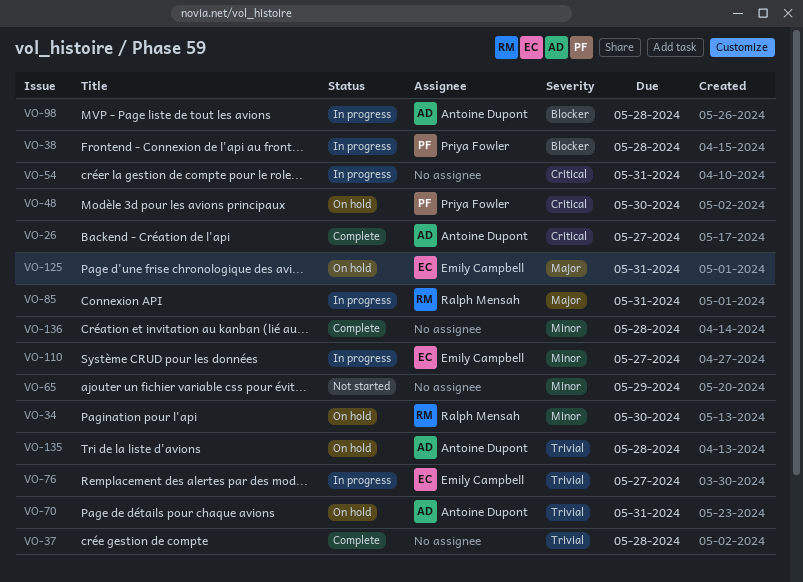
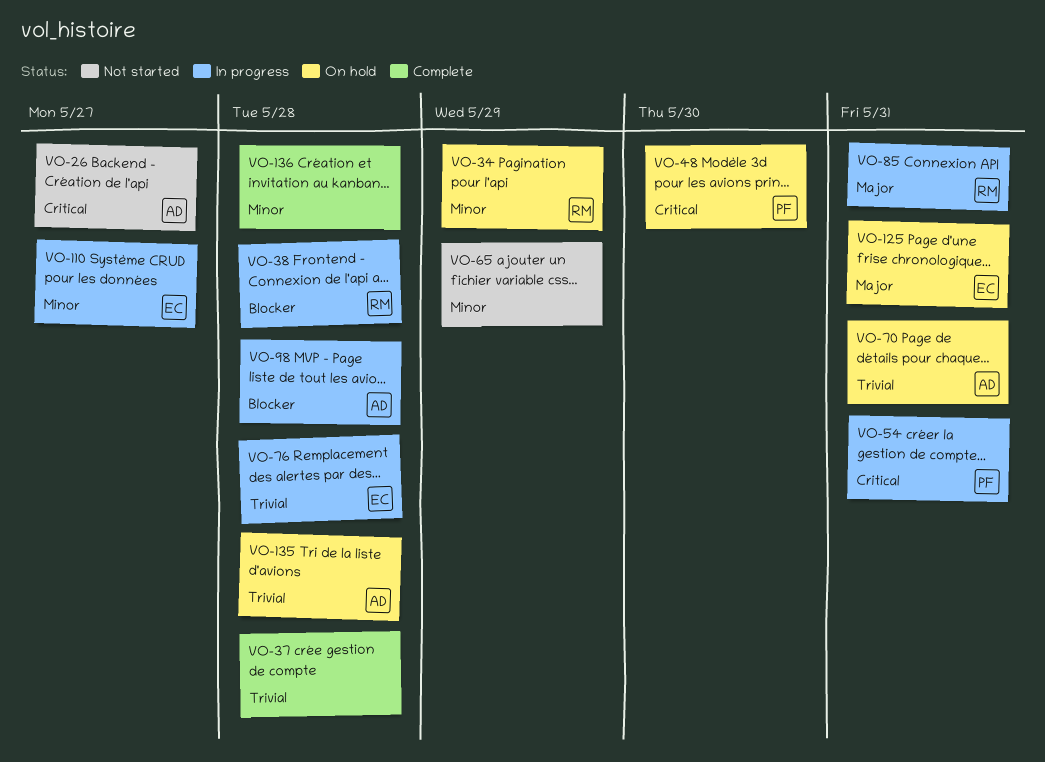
VO-26, status: Complete -> Not started
VO-34, due: May 30 -> May 29
VO-38, owner: Priya Fowler -> Ralph Mensah
VO-54, owner: none -> Priya Fowler
VO-76, due: May 27 -> May 28

